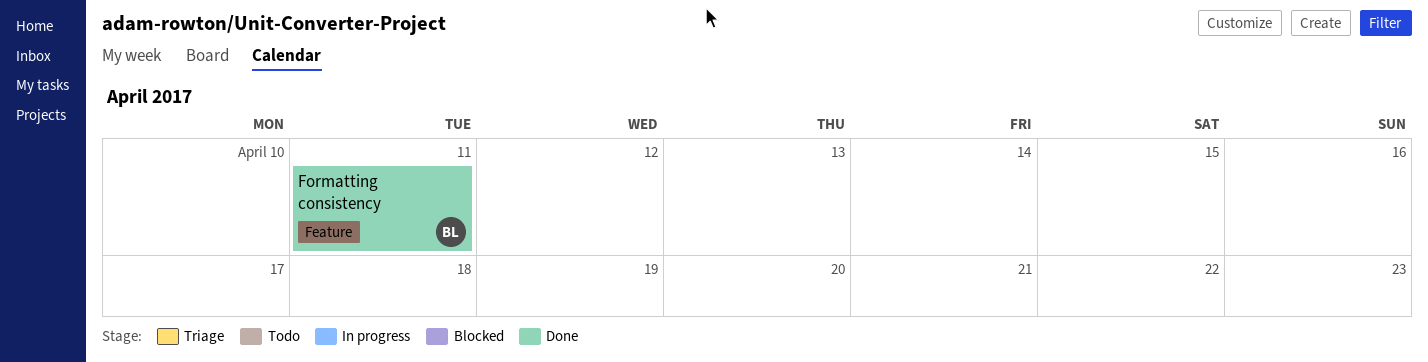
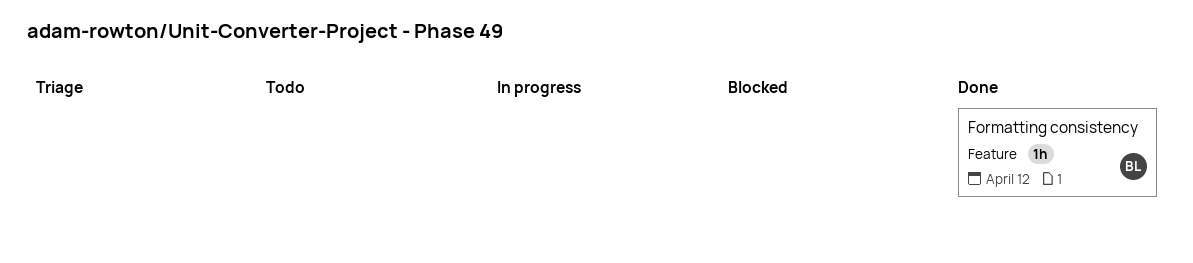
Formatting consistency, due: Apr 11 -> Apr 12

